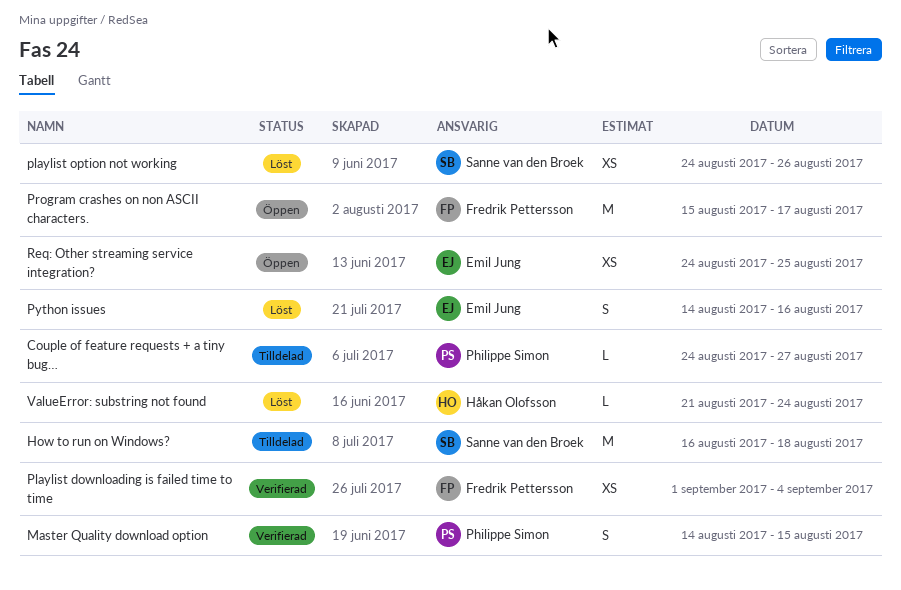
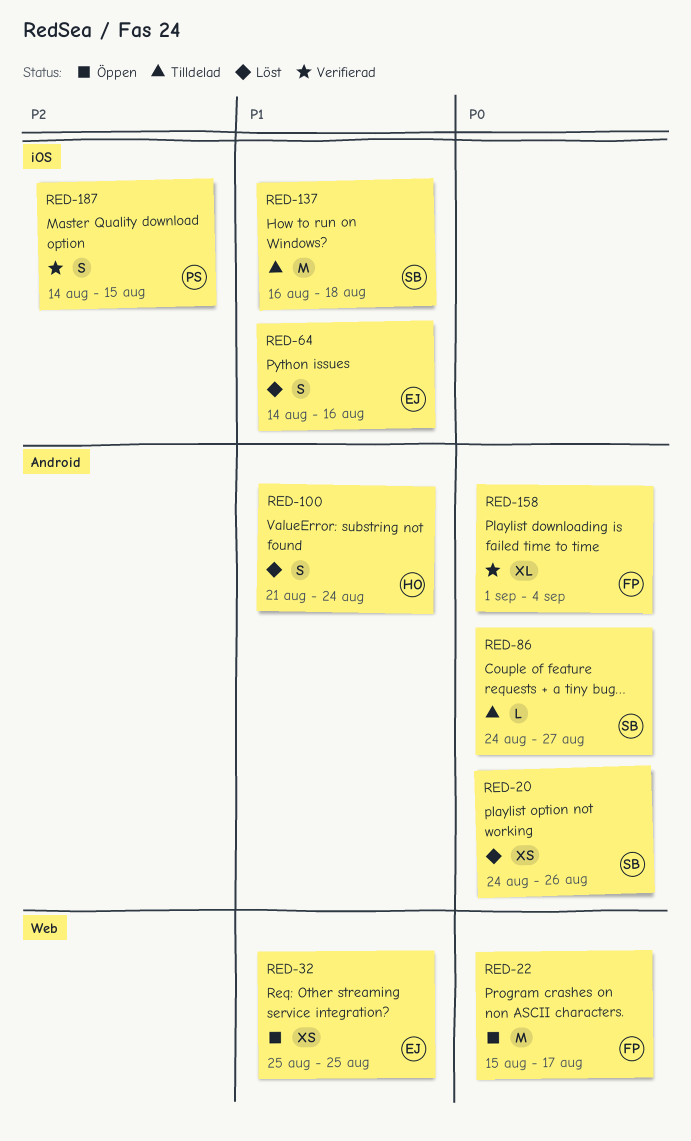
Couple of feature requests + a tiny bug…, owner: Philippe Simon -> Sanne van den Broek
Playlist downloading is failed time to time, estimate: XS -> XL
Req: Other streaming service integration?, start: Aug 24 -> Aug 25
ValueError: substring not found, estimate: L -> S

